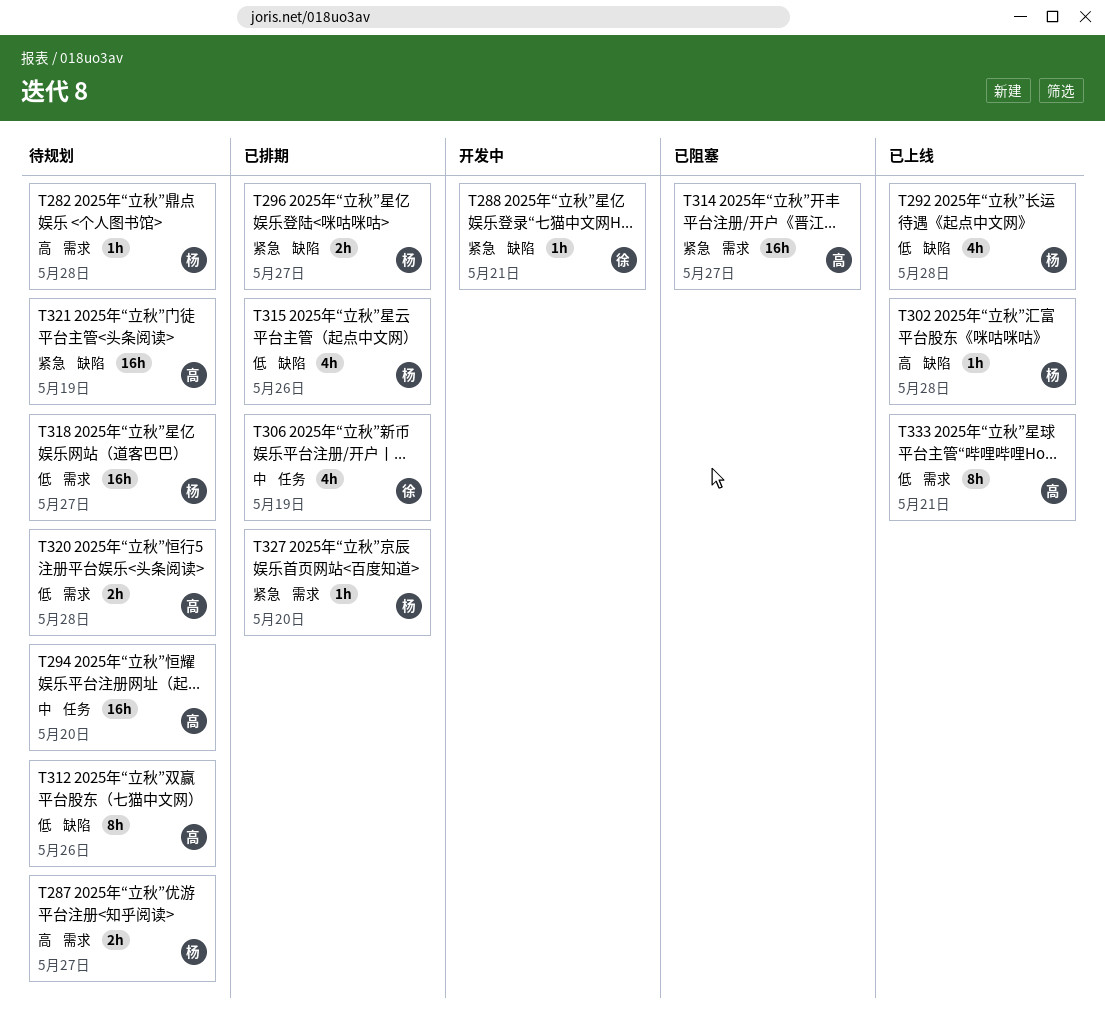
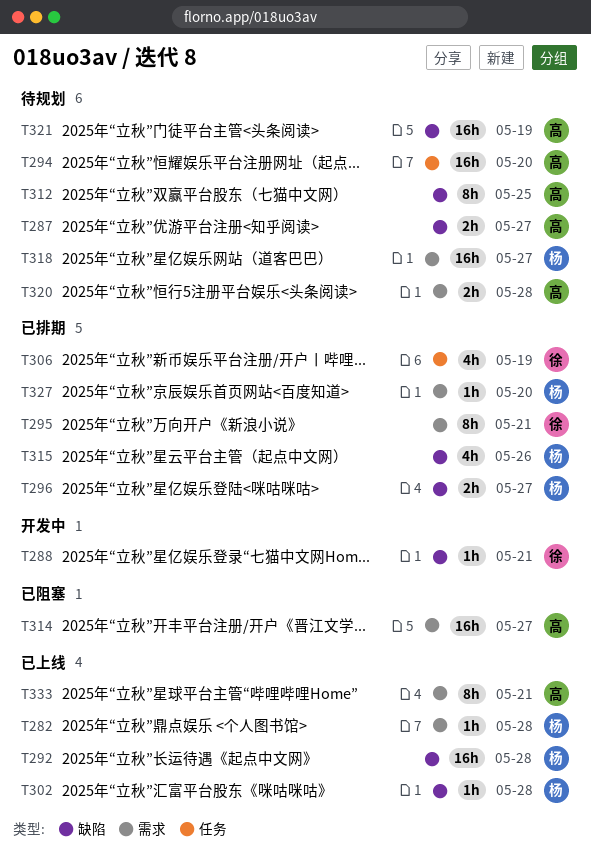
T282, status: 待规划 -> 已上线
T287, owner: 杨 -> 高
T287, label: 需求 -> 缺陷
T292, estimate: 4h -> 16h
T295: none -> present
T312, due: May 26 -> May 25

